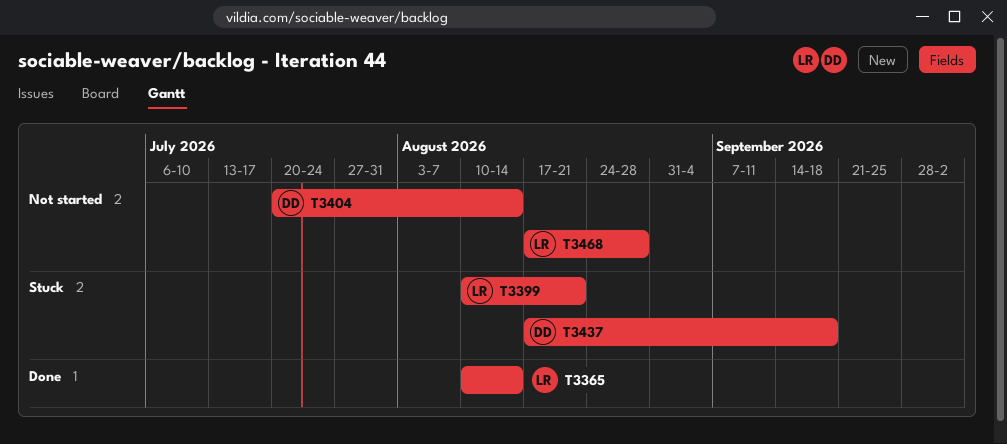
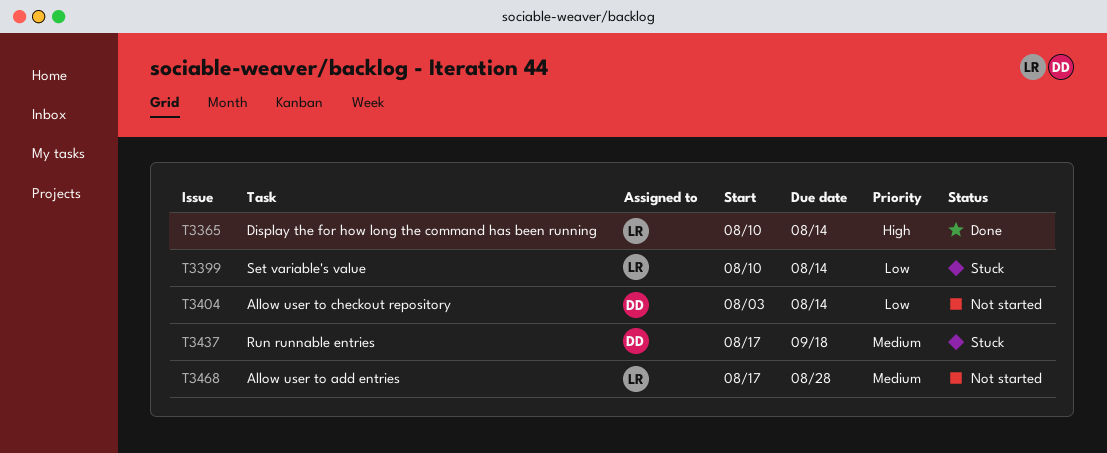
T3399, due: Aug 21 -> Aug 14
T3404, start: Jul 20 -> Aug 3

